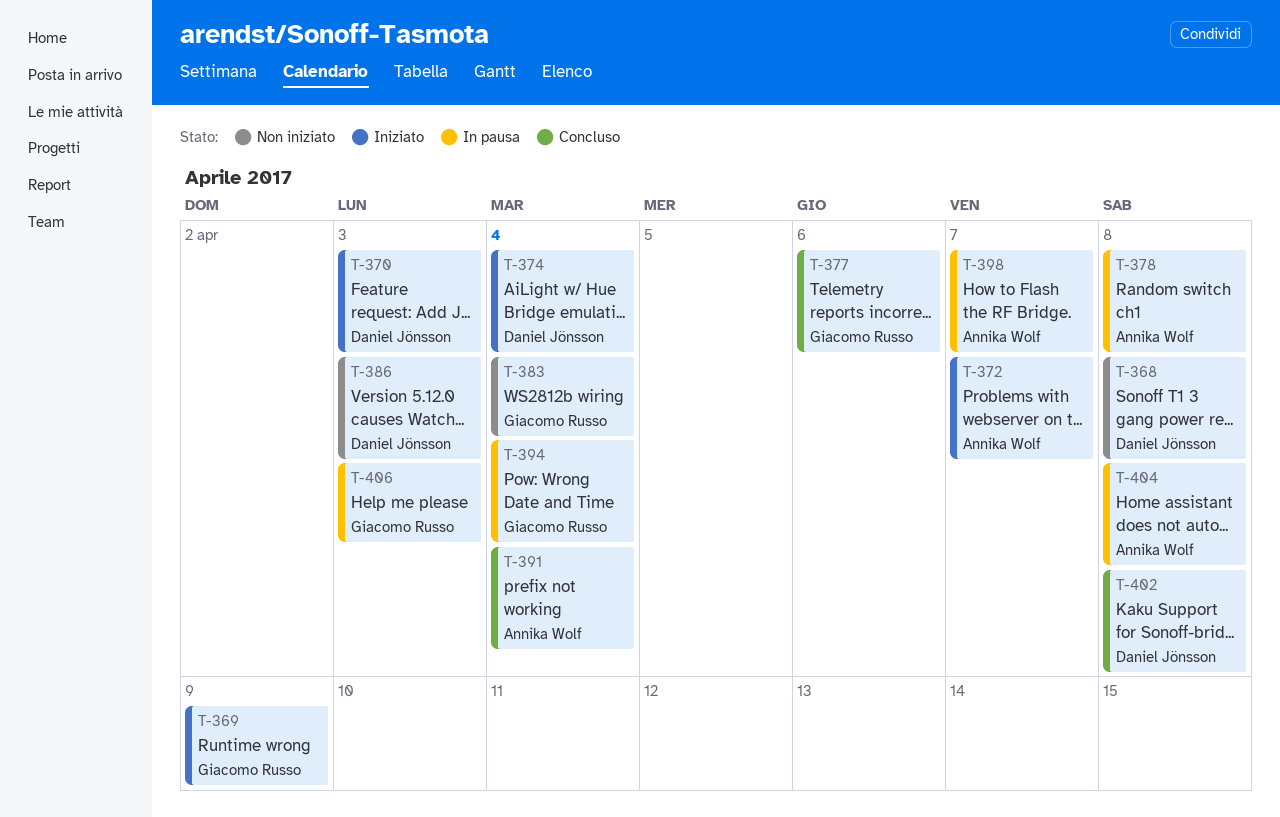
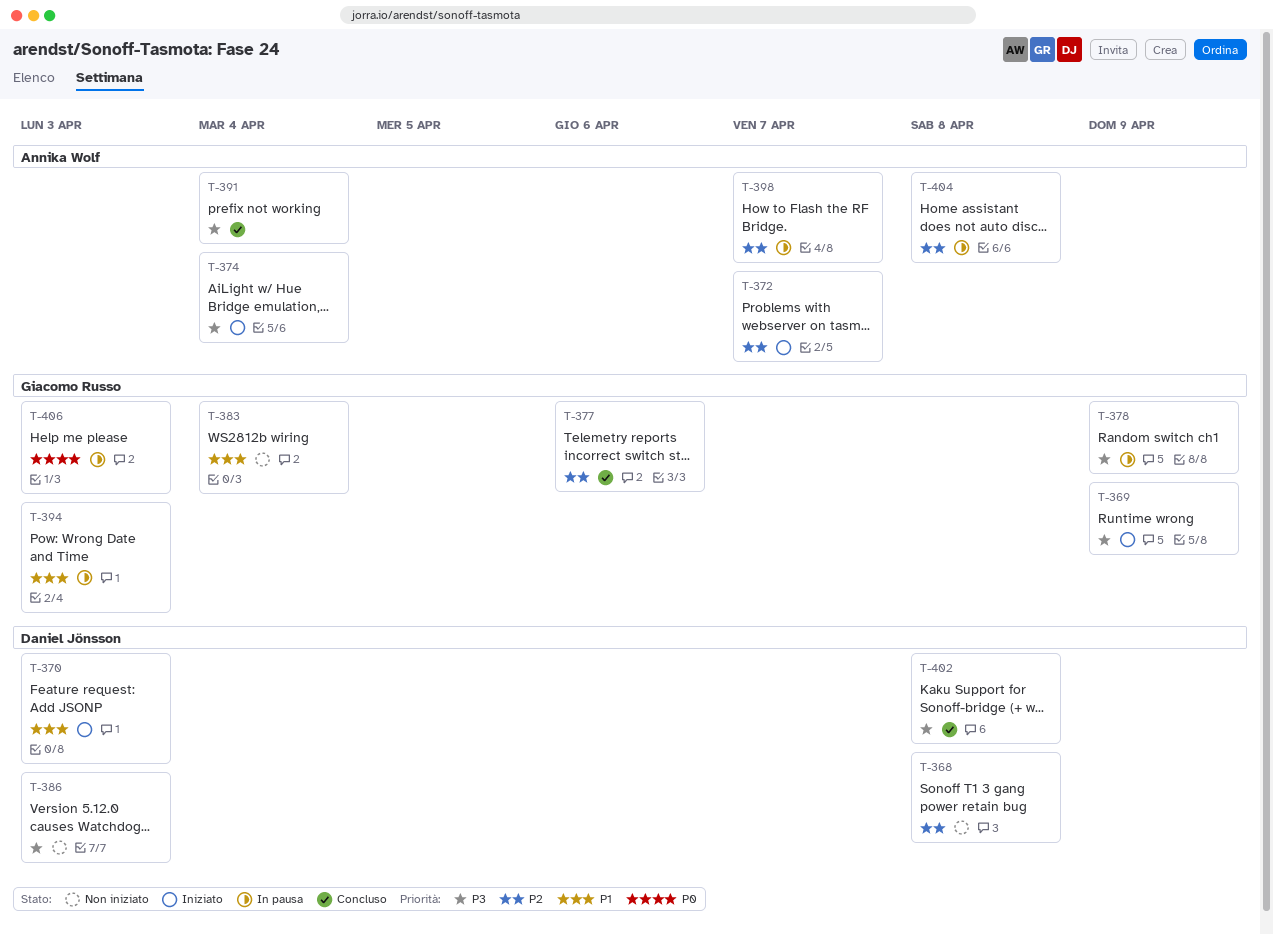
T-374, owner: Daniel Jönsson -> Annika Wolf
T-378, owner: Annika Wolf -> Giacomo Russo
T-378, due: Apr 8 -> Apr 9
T-394, due: Apr 4 -> Apr 3

